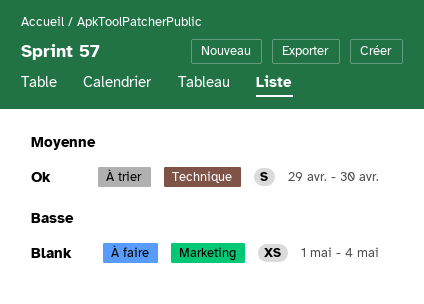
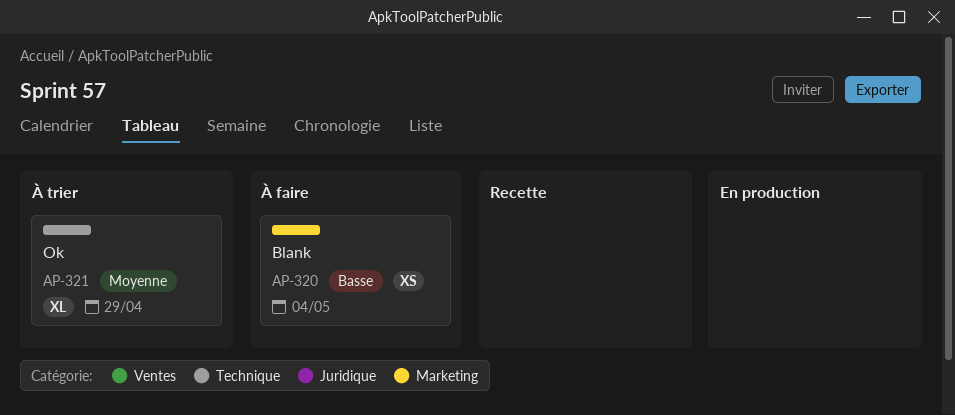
Ok, estimate: S -> XL
Ok, due: Apr 30 -> Apr 29

